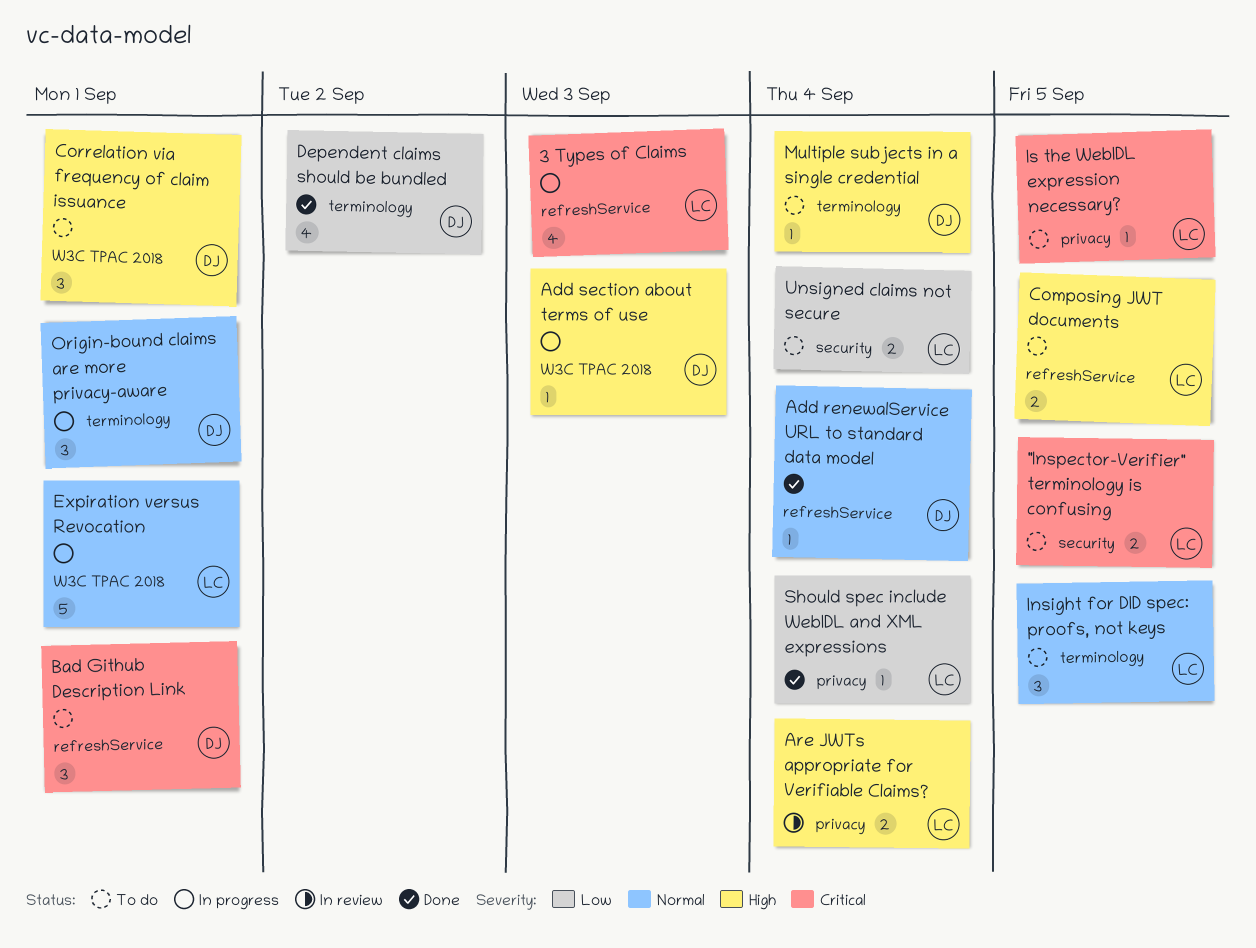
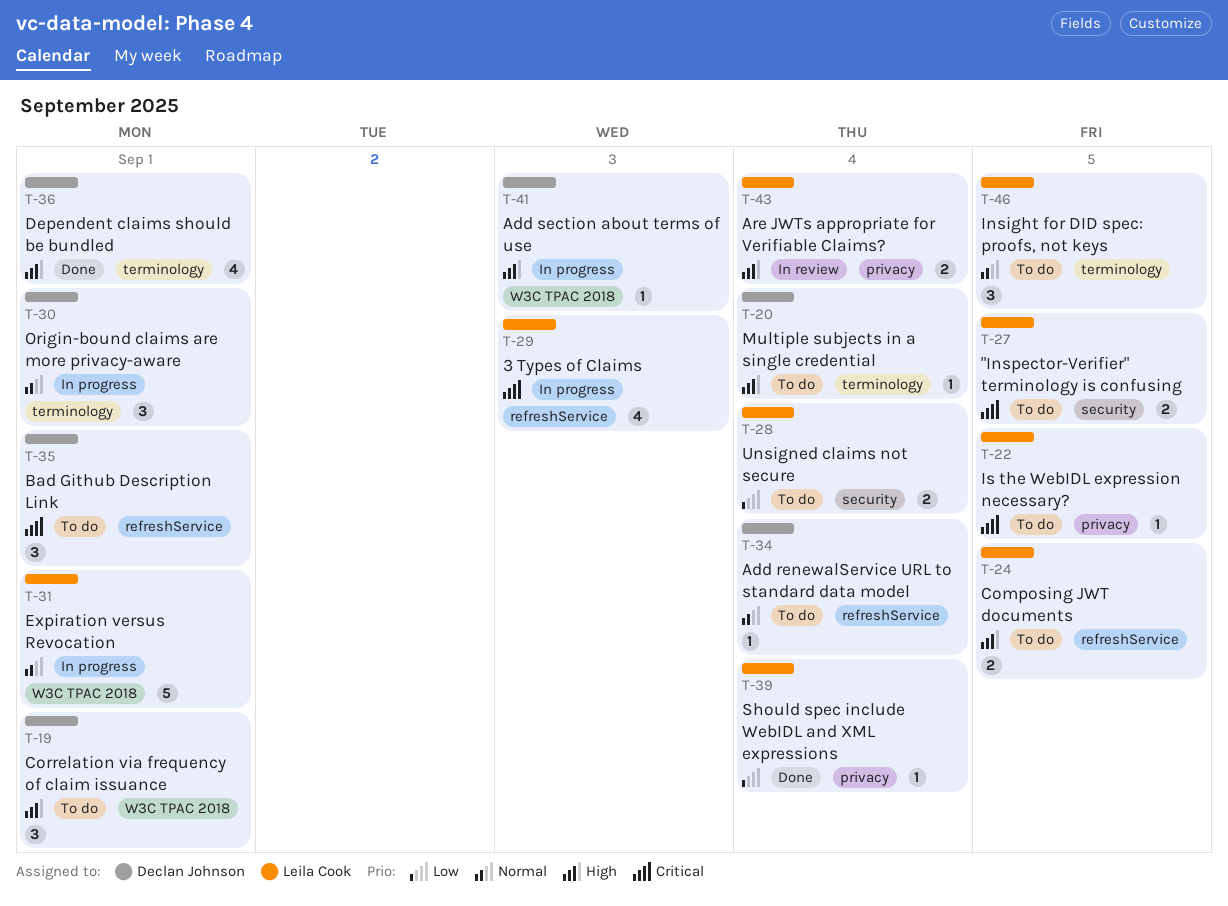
Add renewalService URL to standard data model, status: Done -> To do
Dependent claims should be bundled, priority: Low -> High
Dependent claims should be bundled, due: Sep 2 -> Sep 1

